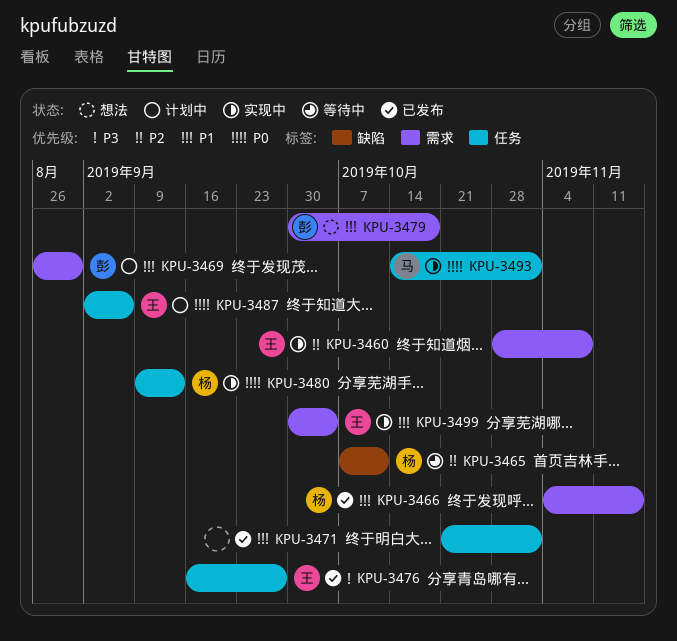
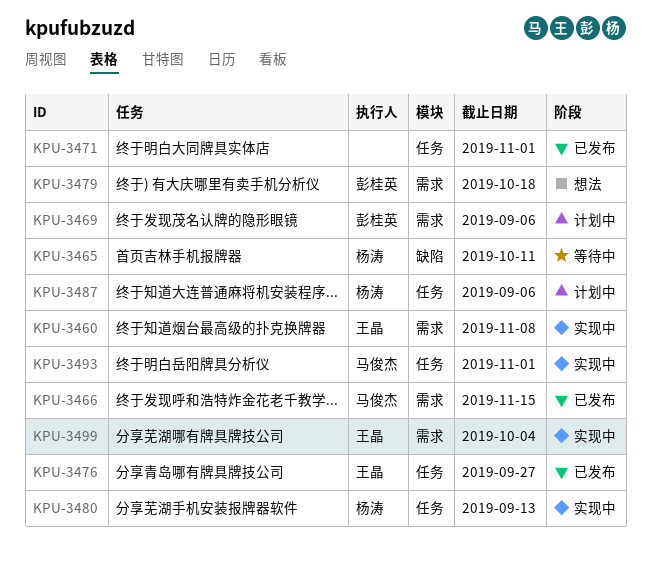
KPU-3466, owner: 杨涛 -> 马俊杰
KPU-3469, due: Aug 30 -> Sep 6
KPU-3487, owner: 王晶 -> 杨涛

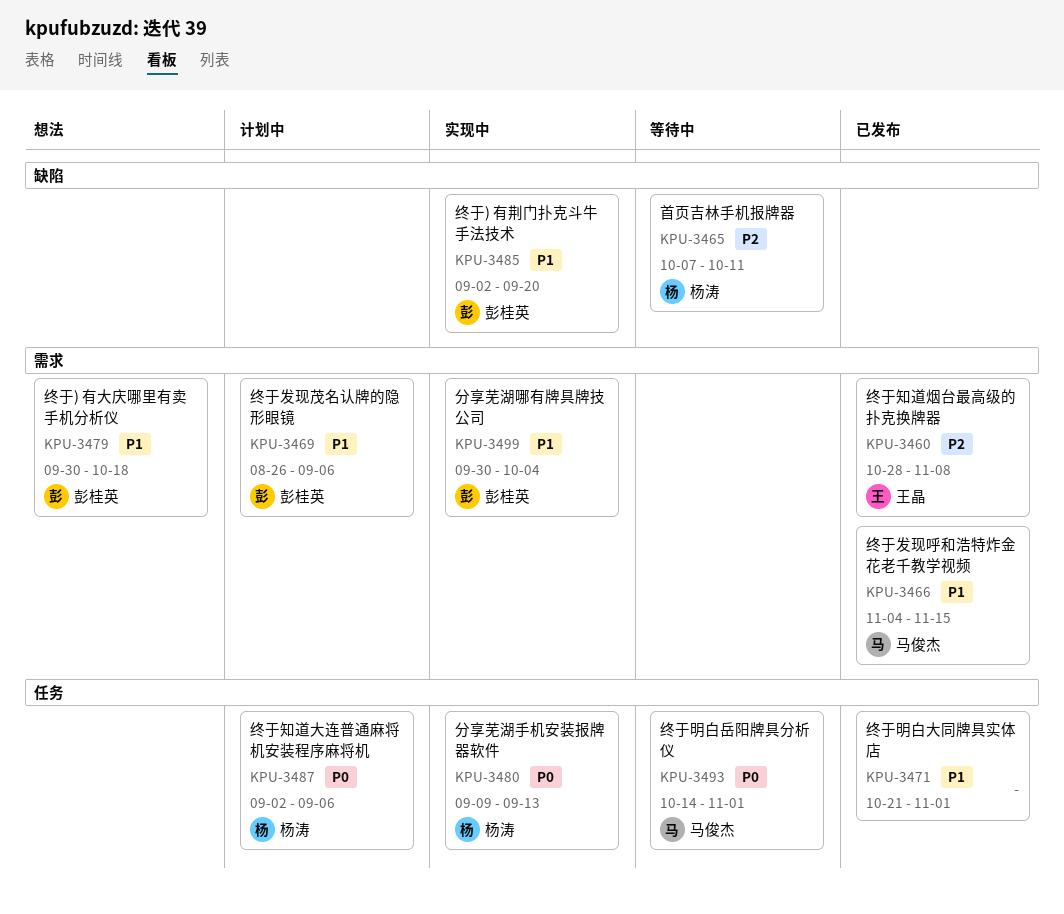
KPU-3460, status: 实现中 -> 已发布
KPU-3476: present -> none
KPU-3485: none -> present
KPU-3493, status: 实现中 -> 等待中
KPU-3499, owner: 王晶 -> 彭桂英

